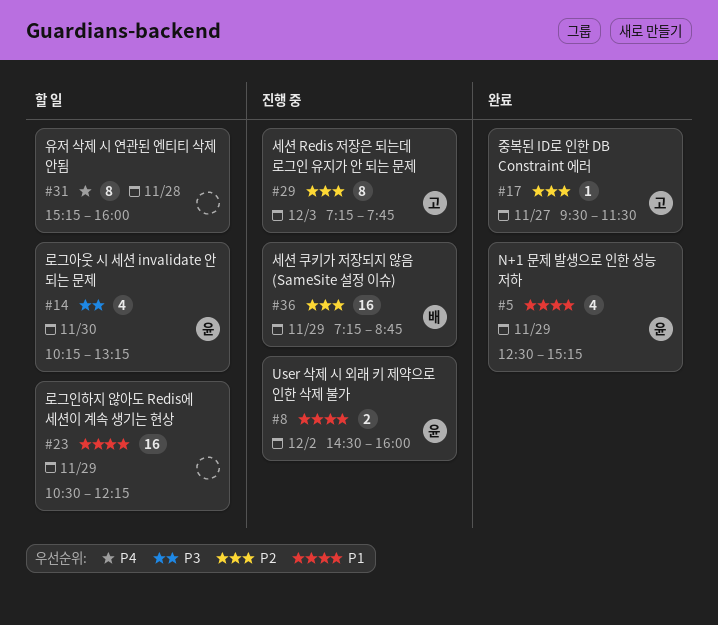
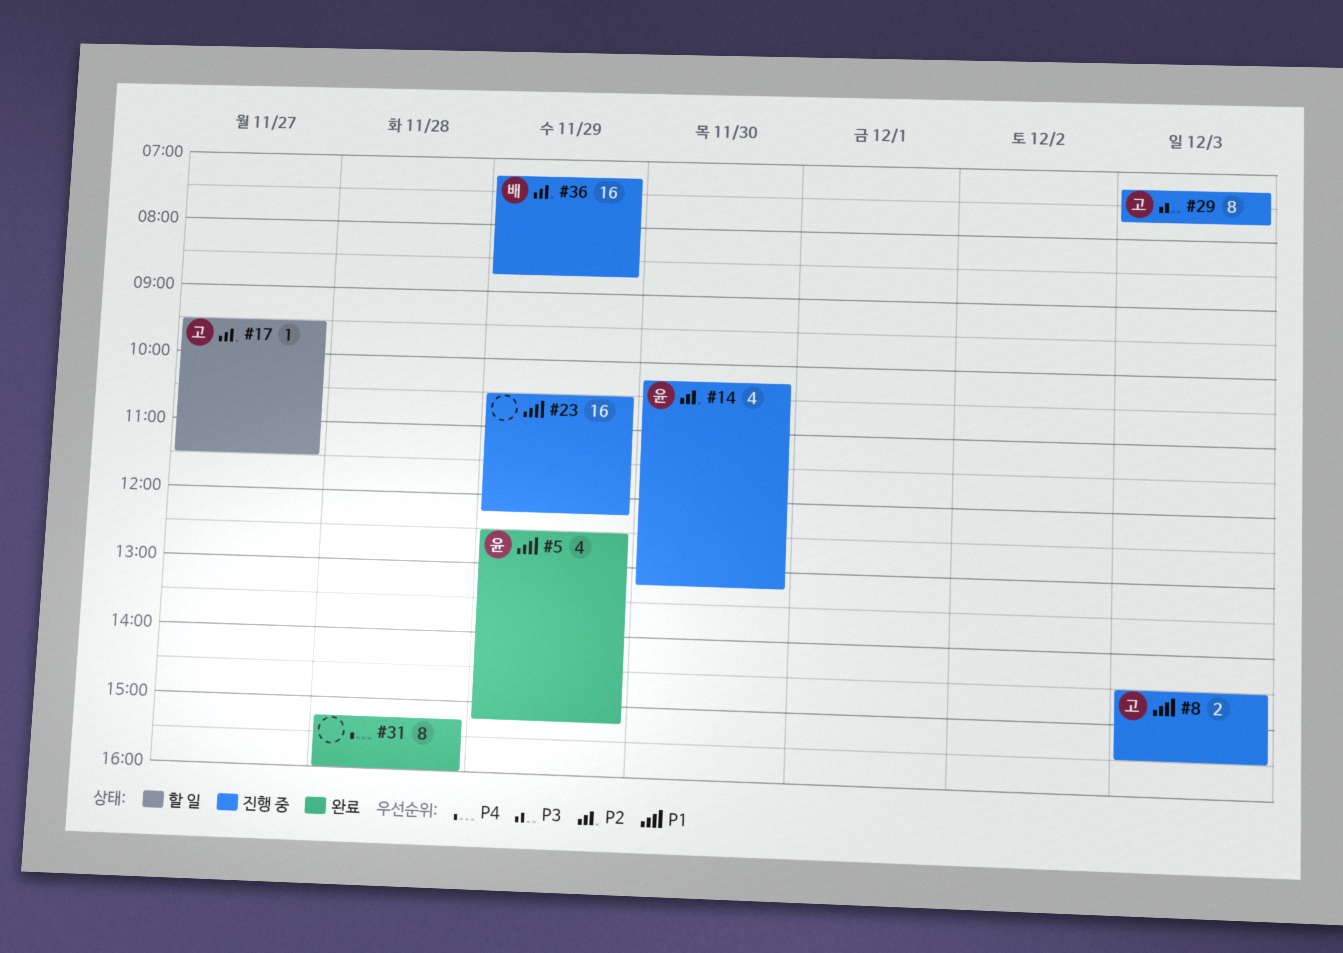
#8, owner: 윤 -> 고
#8, day: Dec 2 -> Dec 3
#8, ends: 16:00 -> 15:30
#14, status: 할 일 -> 진행 중
#14, priority: P3 -> P2
#17, status: 완료 -> 할 일
#23, status: 할 일 -> 진행 중
#29, priority: P2 -> P3
#31, status: 할 일 -> 완료

